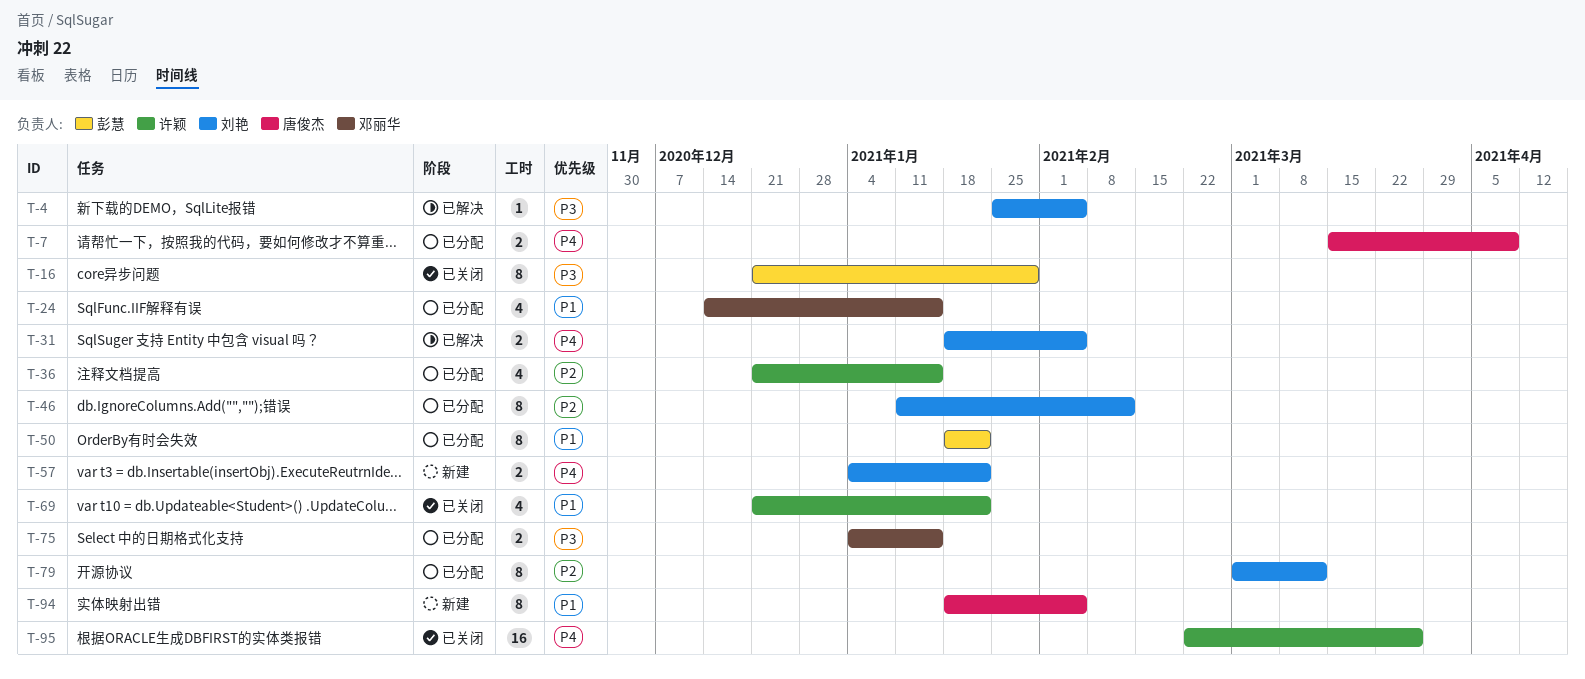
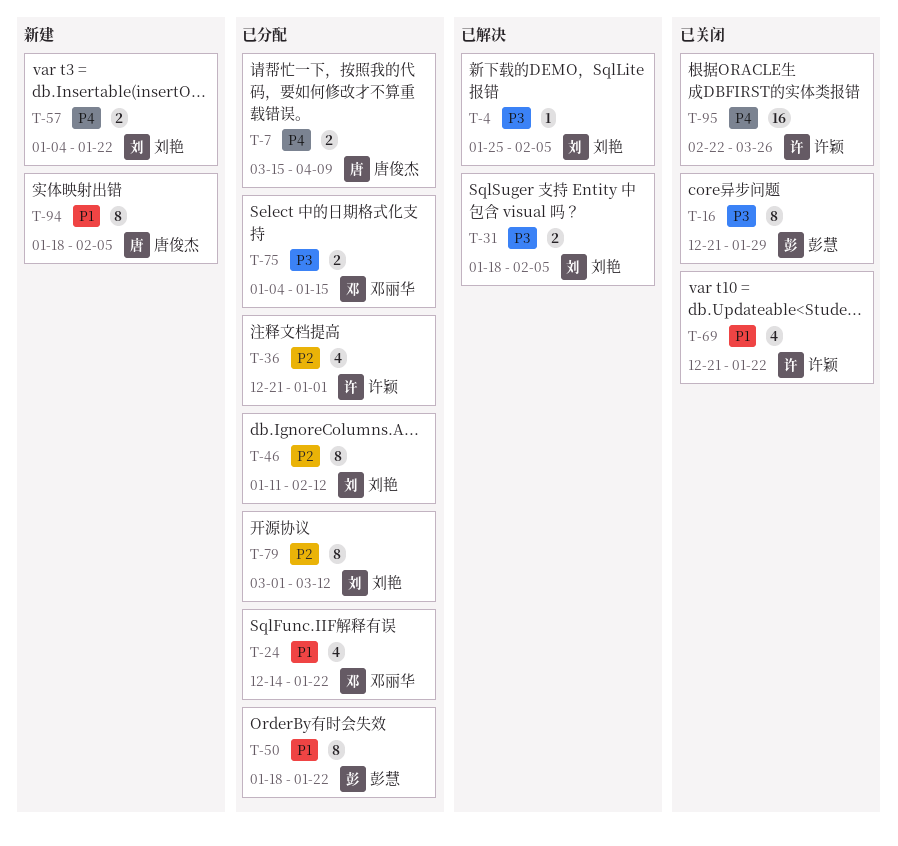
T-24, due: Jan 15 -> Jan 22
T-31, priority: P4 -> P3
T-36, due: Jan 15 -> Jan 1

